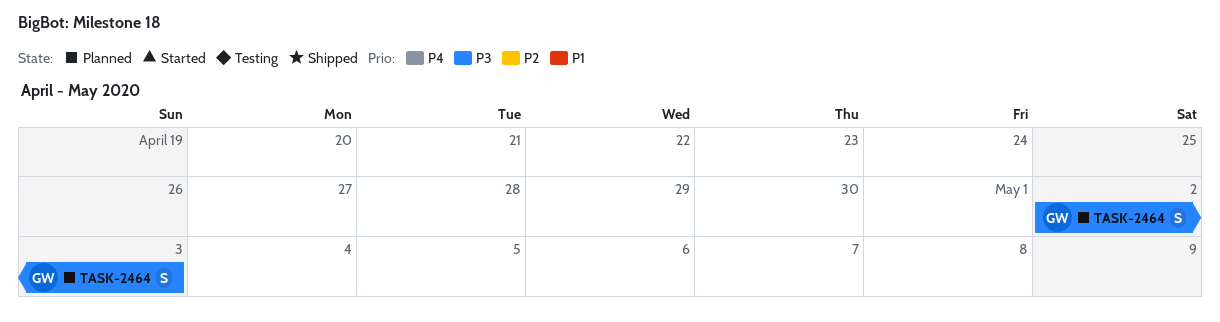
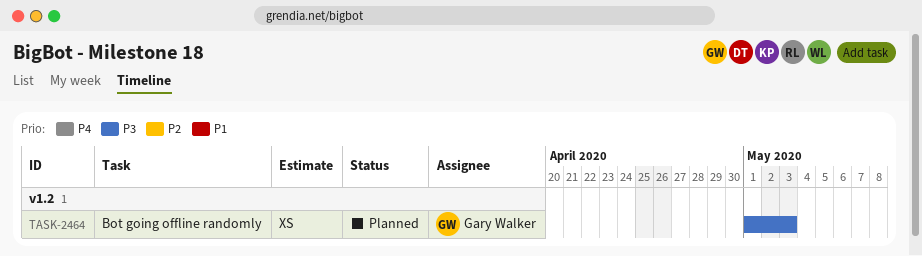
TASK-2464, estimate: S -> XS
TASK-2464, start: May 2 -> May 1

